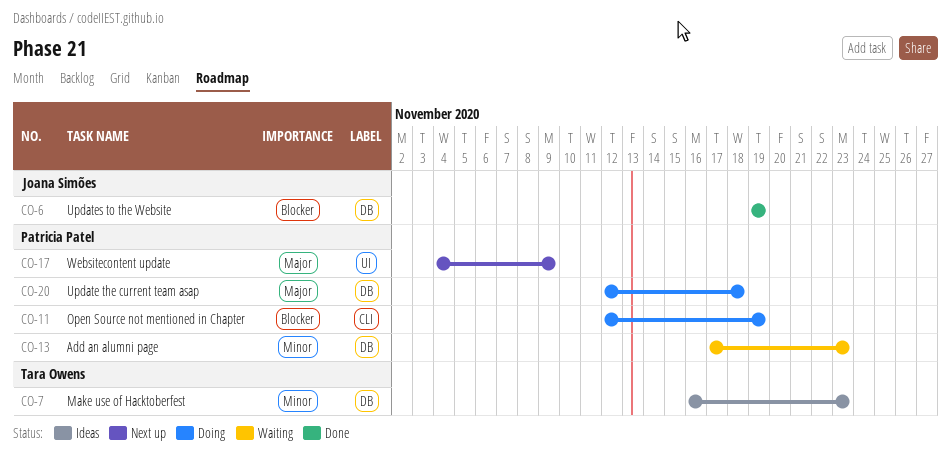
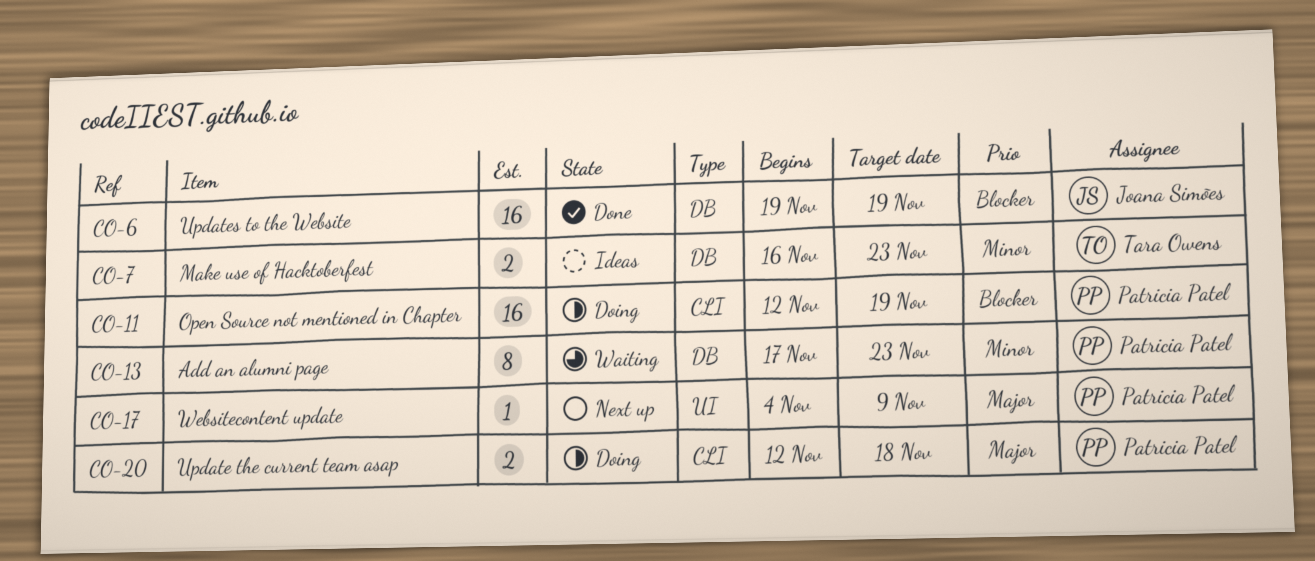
CO-20, label: DB -> CLI

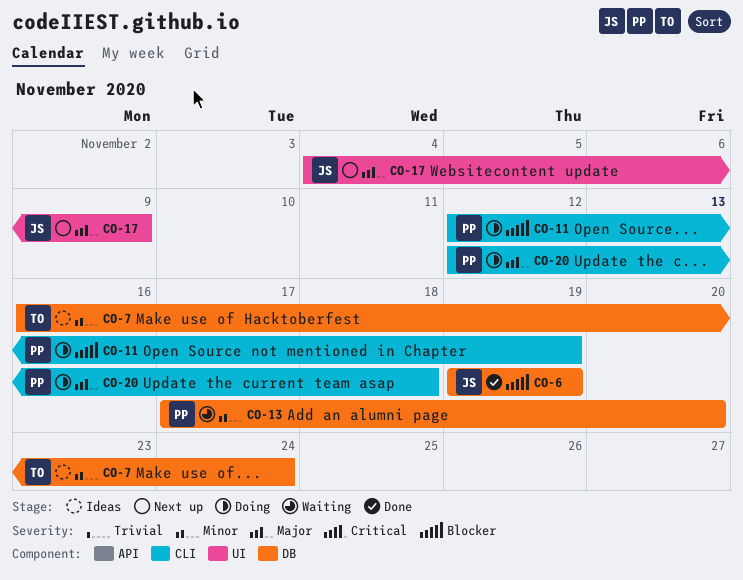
CO-7, due: Nov 23 -> Nov 24
CO-13, due: Nov 23 -> Nov 20
CO-17, owner: Patricia Patel -> Joana Simões

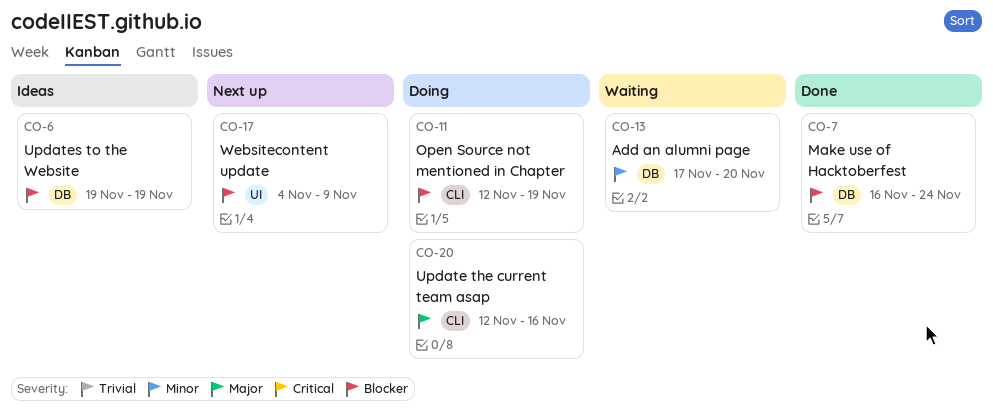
CO-6, status: Done -> Ideas
CO-7, status: Ideas -> Done
CO-7, priority: Minor -> Blocker
CO-17, priority: Major -> Blocker
CO-20, due: Nov 18 -> Nov 16

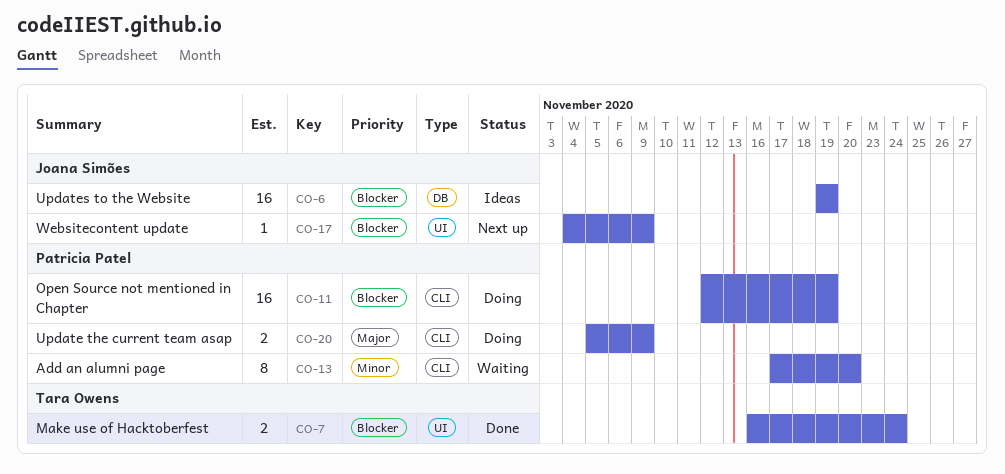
CO-7, label: DB -> UI
CO-13, label: DB -> CLI
CO-20, start: Nov 12 -> Nov 5
CO-20, due: Nov 16 -> Nov 9

